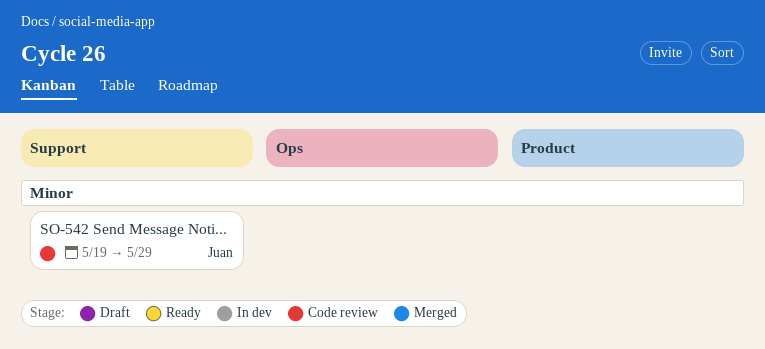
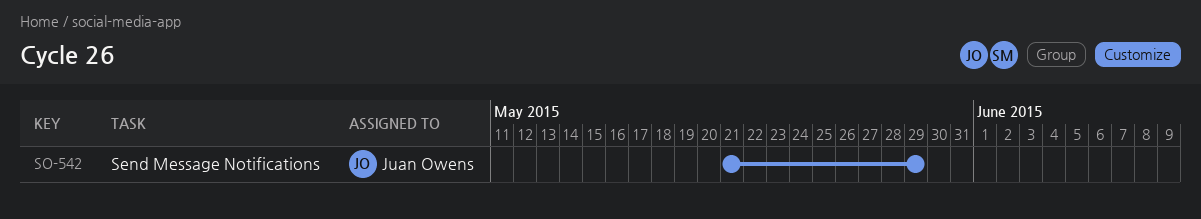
SO-542, start: May 19 -> May 21

